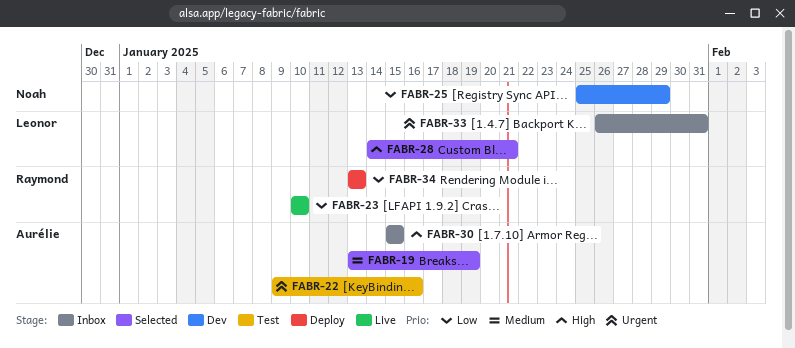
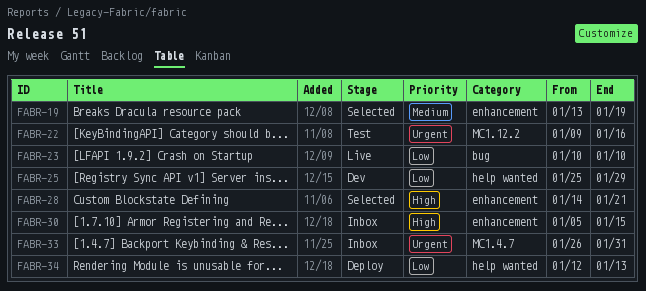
FABR-30, start: Jan 15 -> Jan 5
FABR-34, start: Jan 13 -> Jan 12

